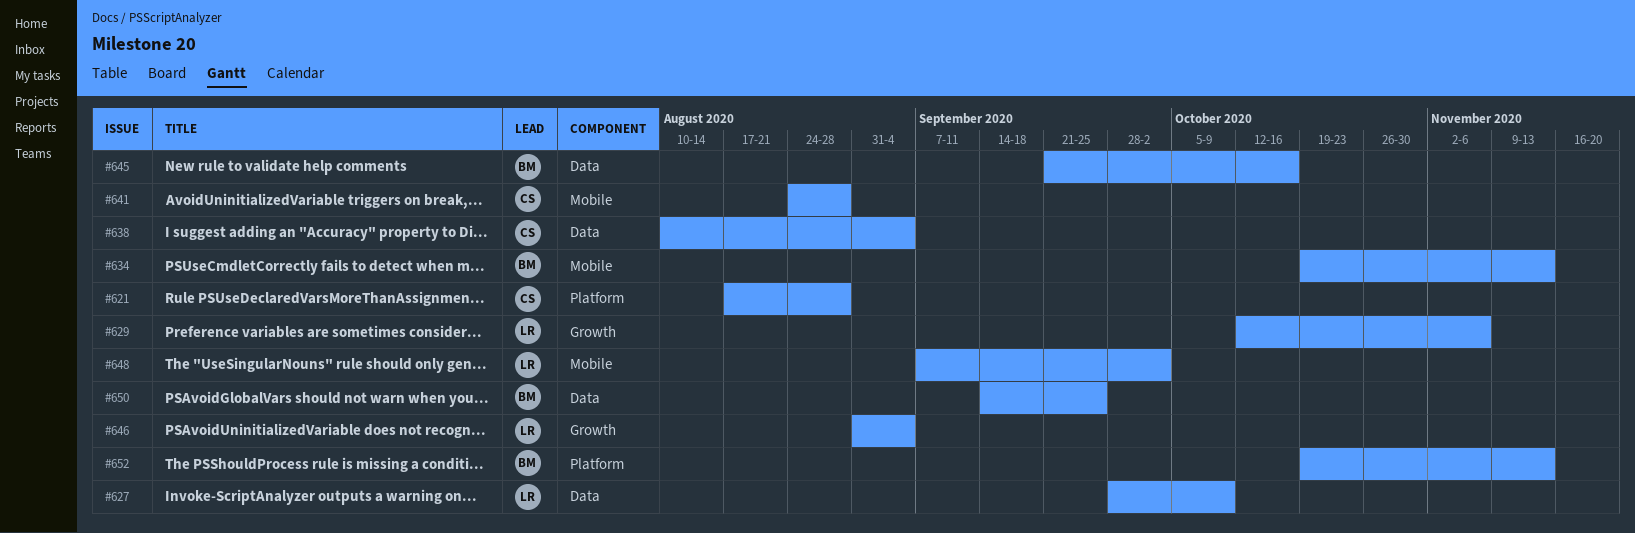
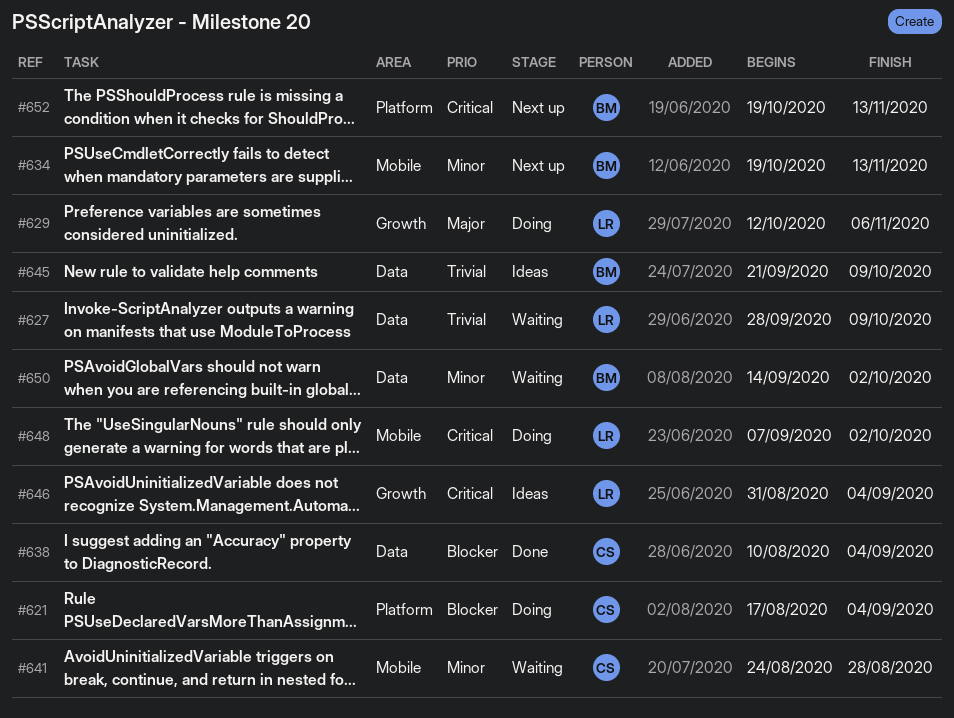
#621, due: Aug 28 -> Sep 4
#645, due: Oct 16 -> Oct 9
#650, due: Sep 25 -> Oct 2

